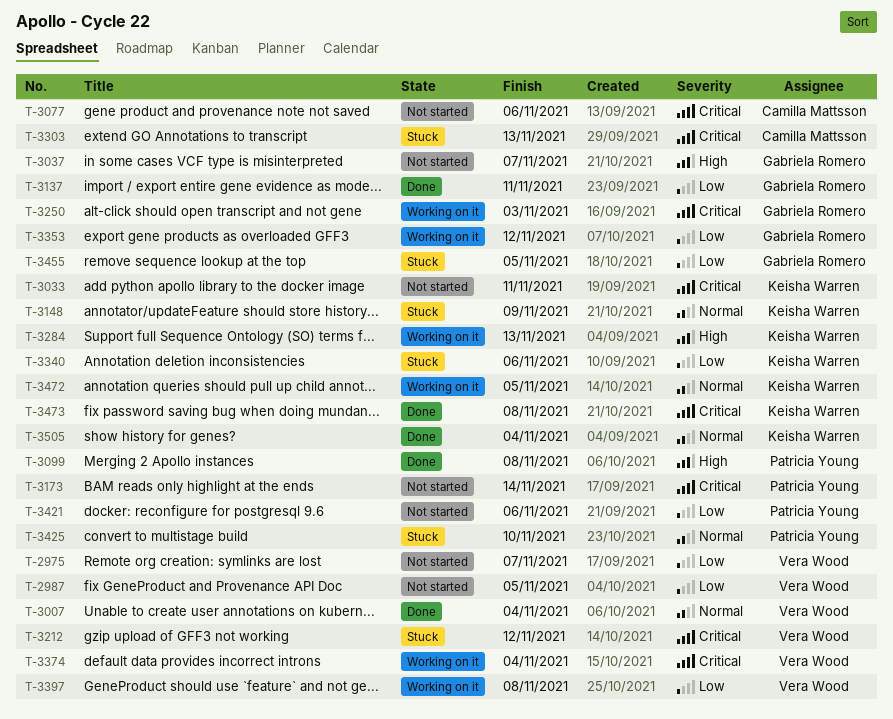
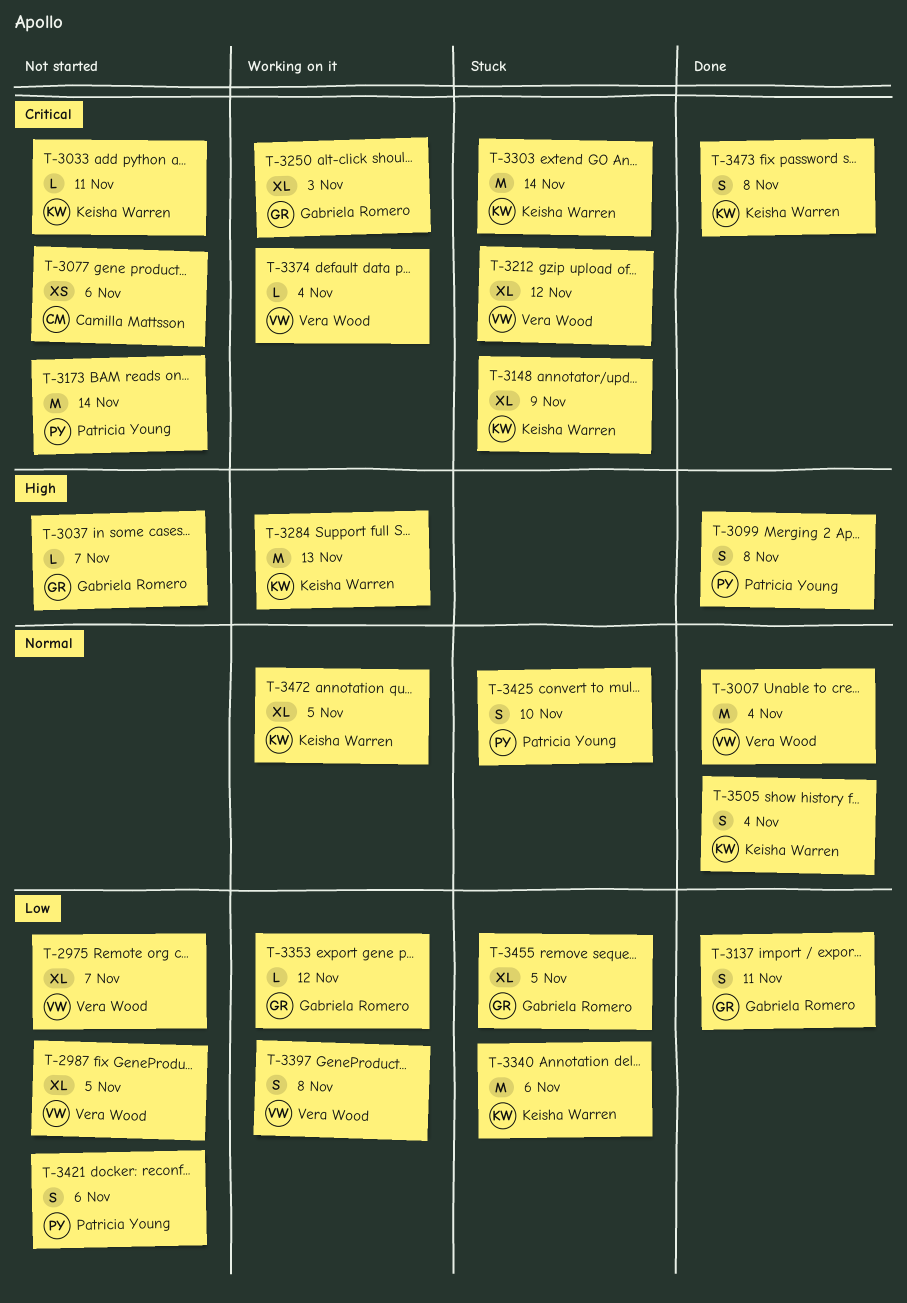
T-3148, priority: Normal -> Critical
T-3303, owner: Camilla Mattsson -> Keisha Warren
T-3303, due: Nov 13 -> Nov 14

